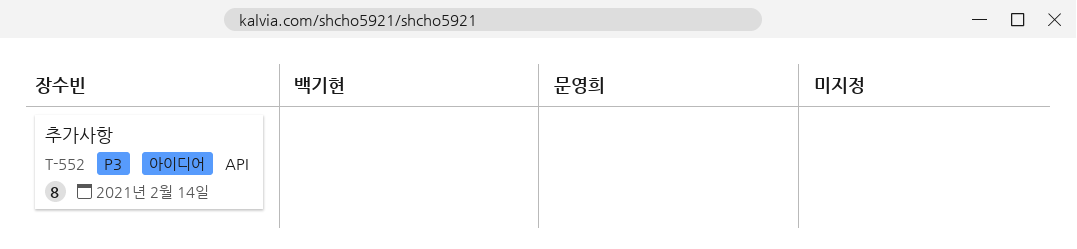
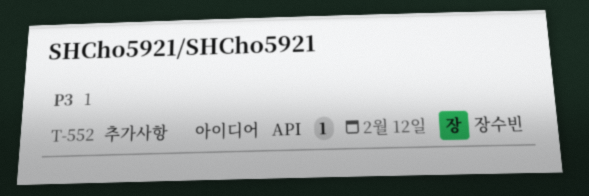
T-552, estimate: 8 -> 1
T-552, due: Feb 14 -> Feb 12

